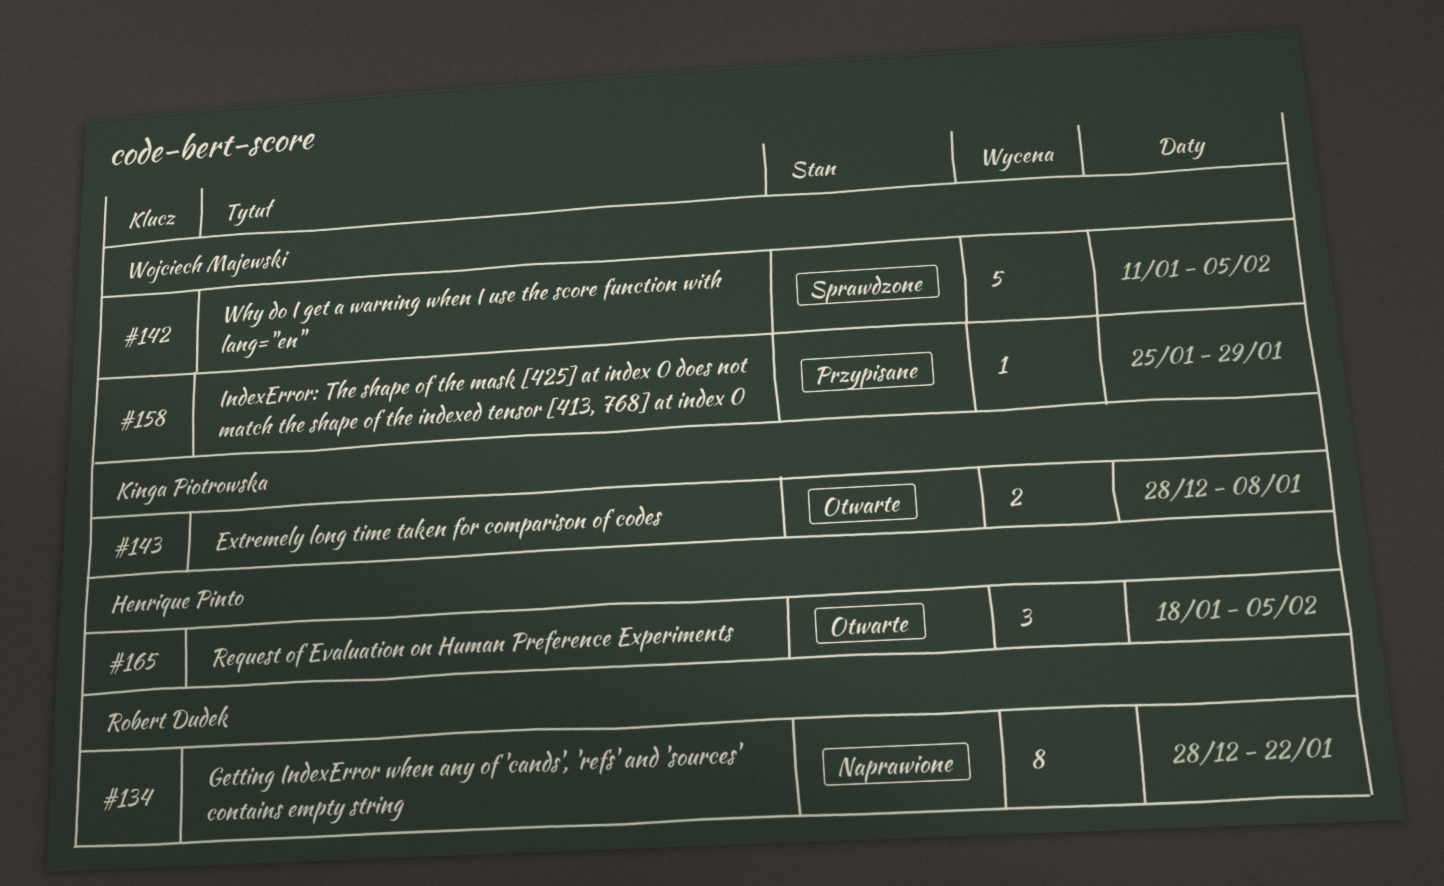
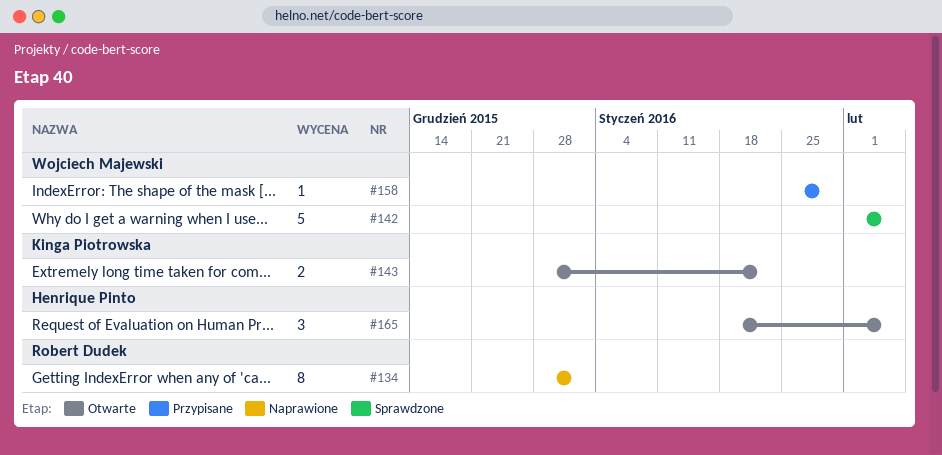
#134, due: Jan 22 -> Jan 1
#142, start: Jan 11 -> Feb 1
#143, due: Jan 8 -> Jan 22

